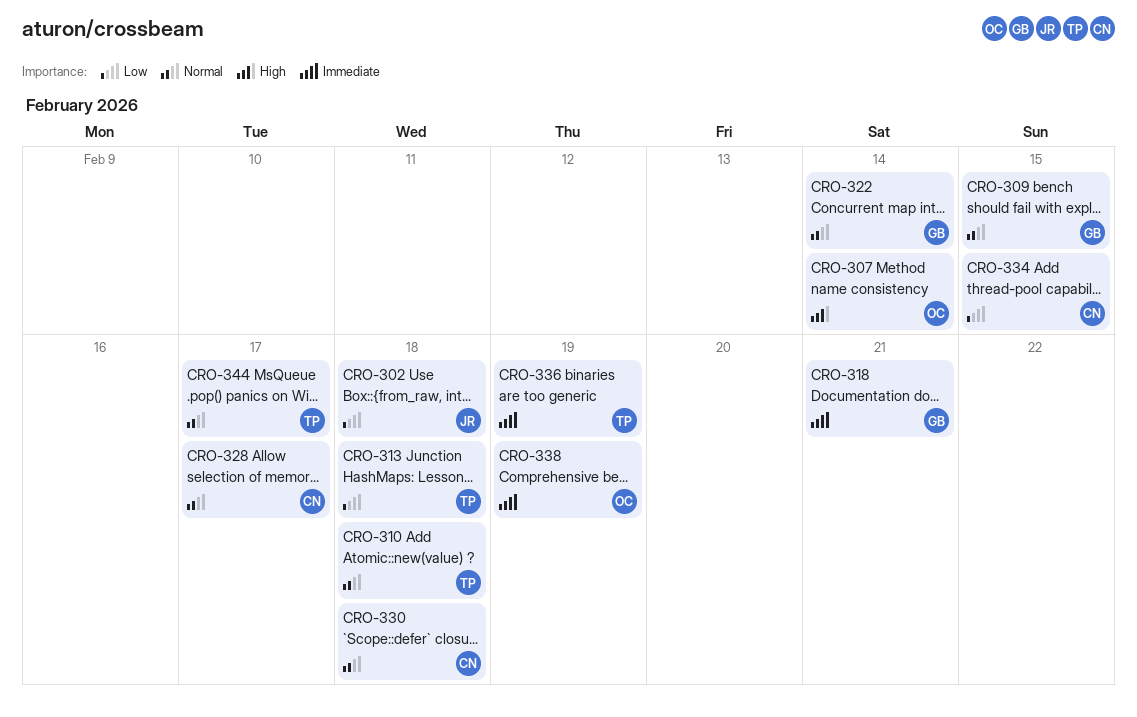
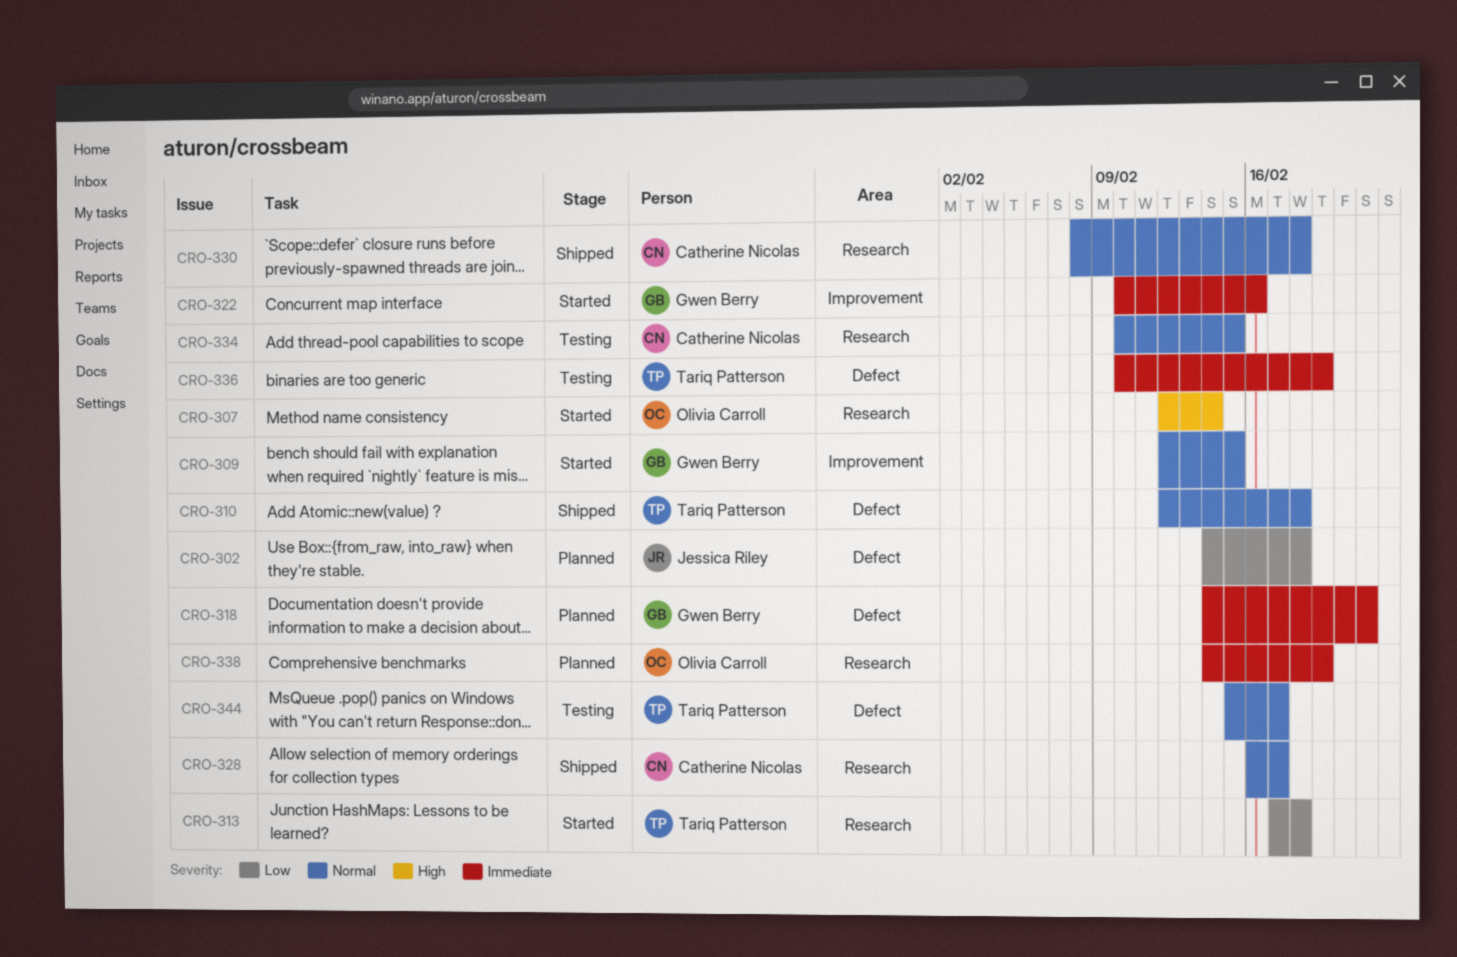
CRO-322, priority: Normal -> Immediate
CRO-322, due: Feb 14 -> Feb 16
CRO-334, priority: Low -> Normal

